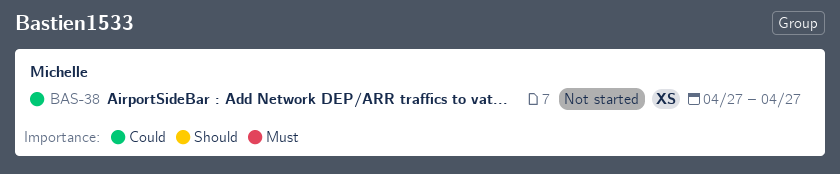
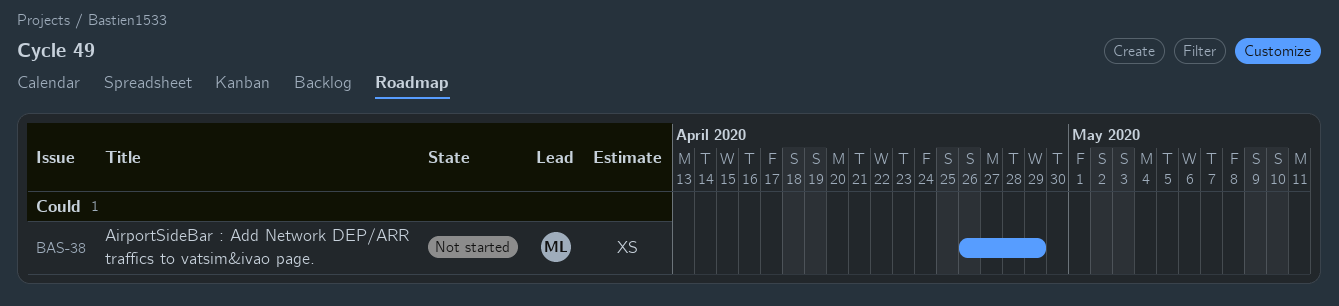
BAS-38, start: Apr 27 -> Apr 26
BAS-38, due: Apr 27 -> Apr 29

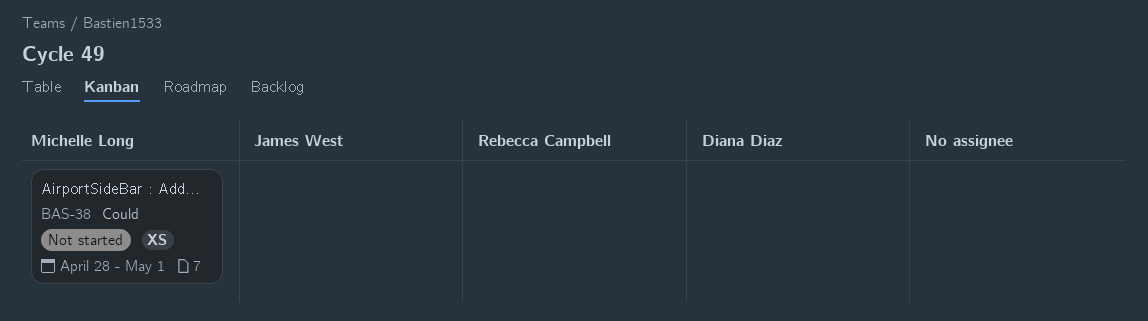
BAS-38, start: Apr 26 -> Apr 28
BAS-38, due: Apr 29 -> May 1

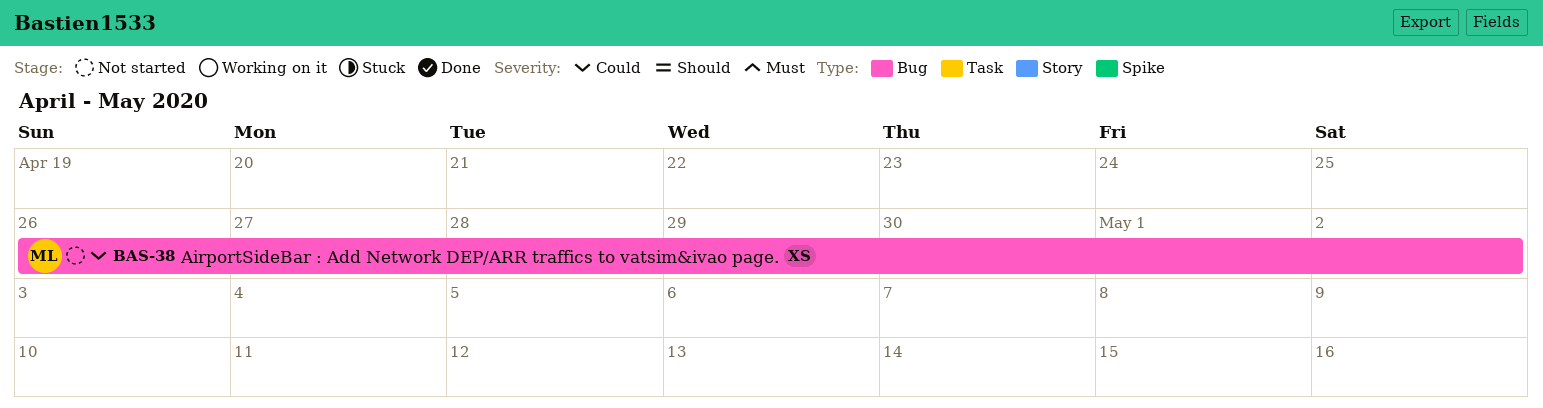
BAS-38, start: Apr 28 -> Apr 26
BAS-38, due: May 1 -> May 2

